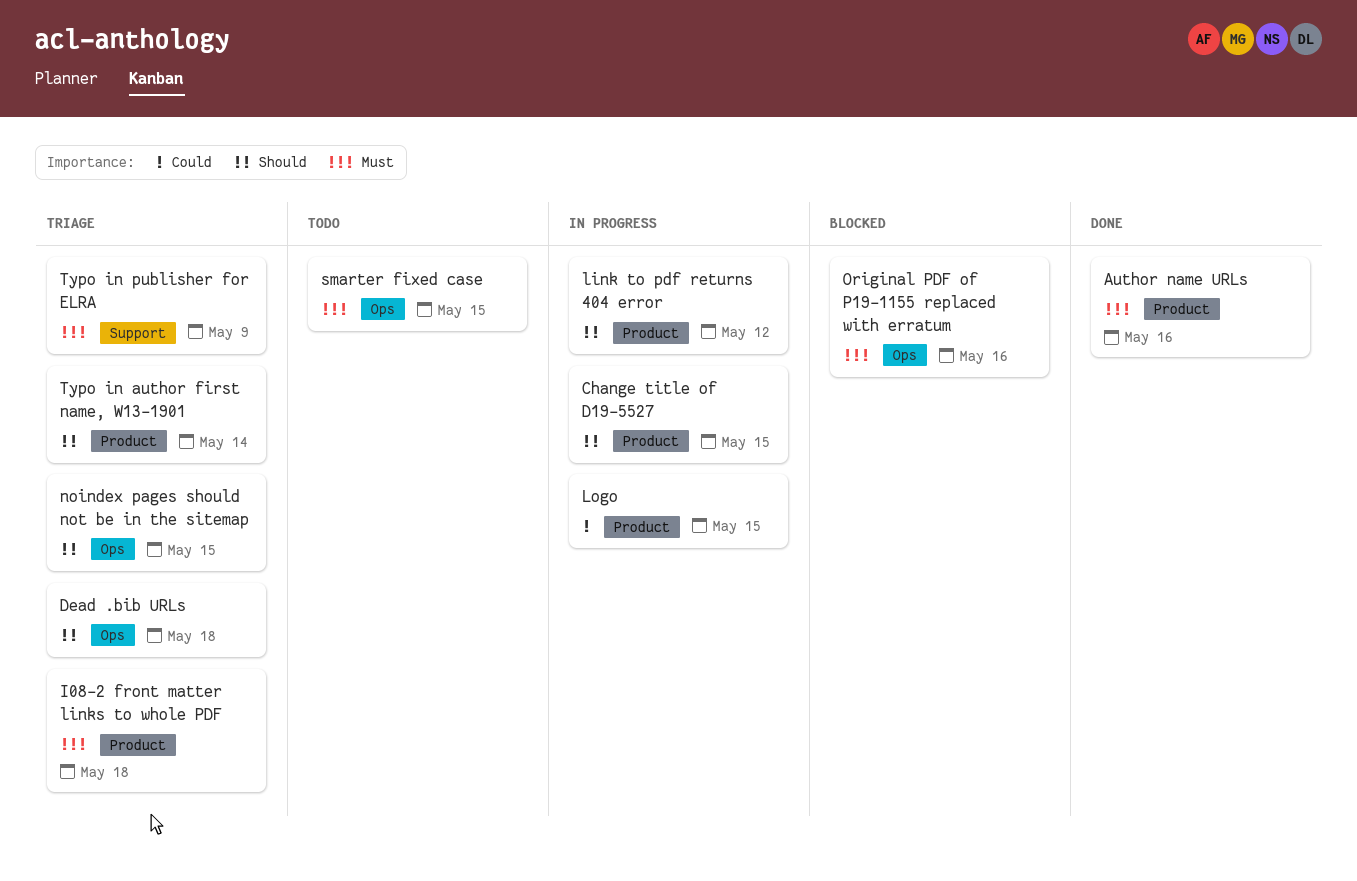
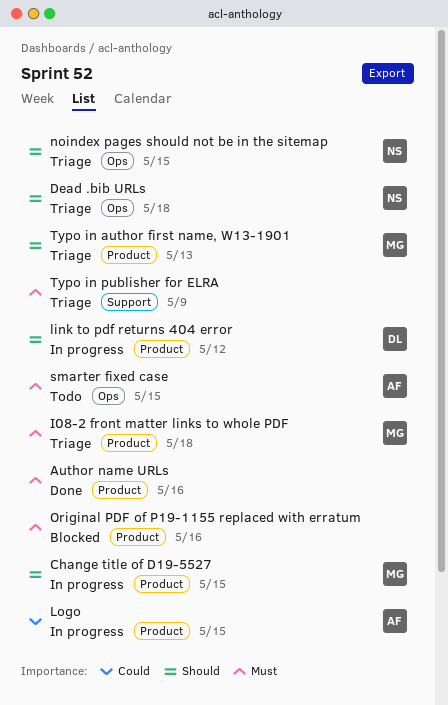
Original PDF of P19-1155 replaced with erratum, label: Ops -> Product
Typo in author first name, W13-1901, due: May 14 -> May 13

